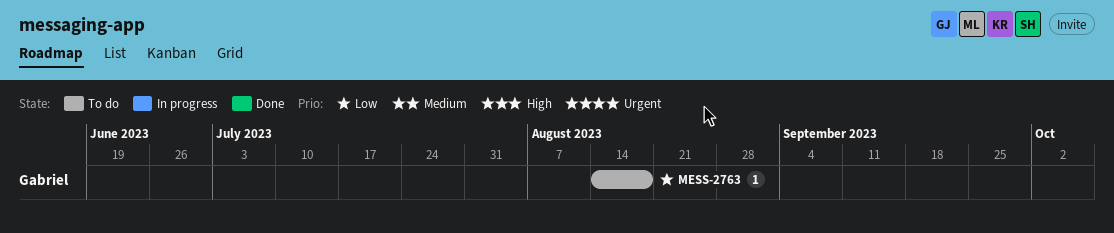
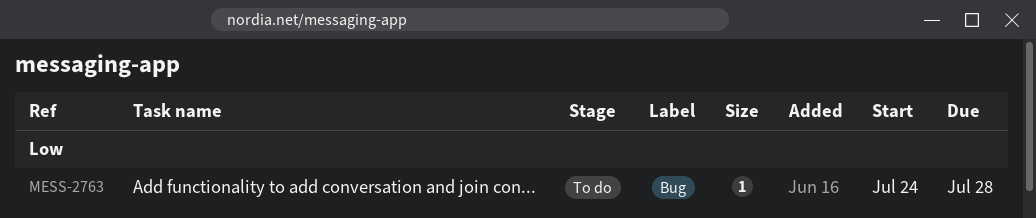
MESS-2763, start: Aug 14 -> Jul 24
MESS-2763, due: Aug 18 -> Jul 28

